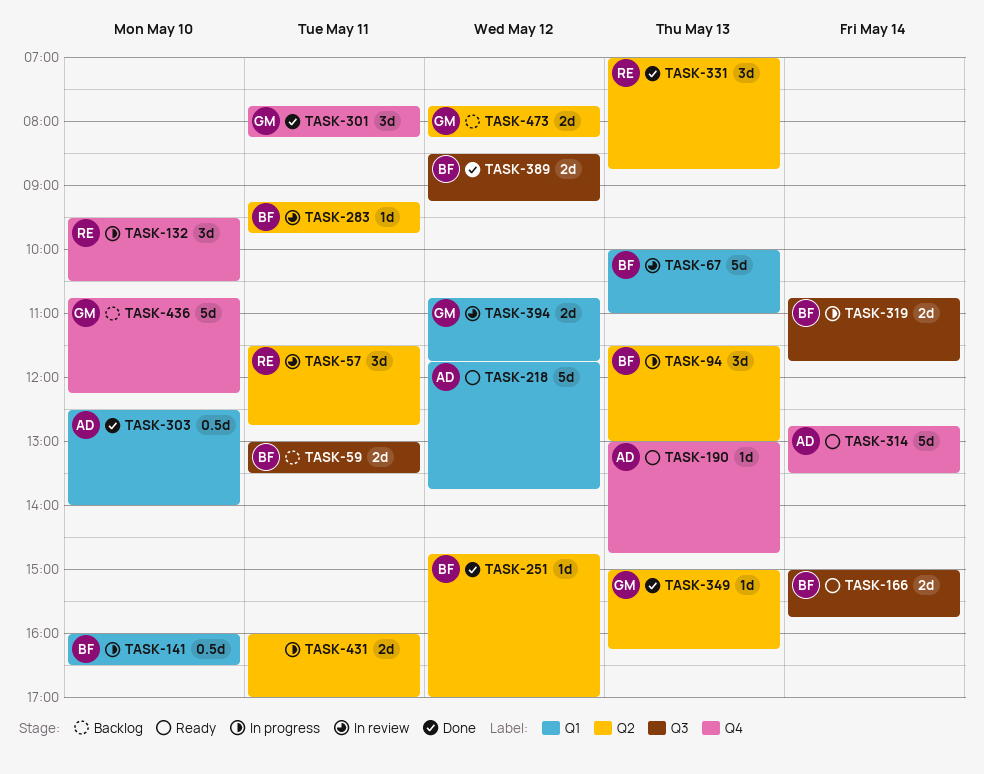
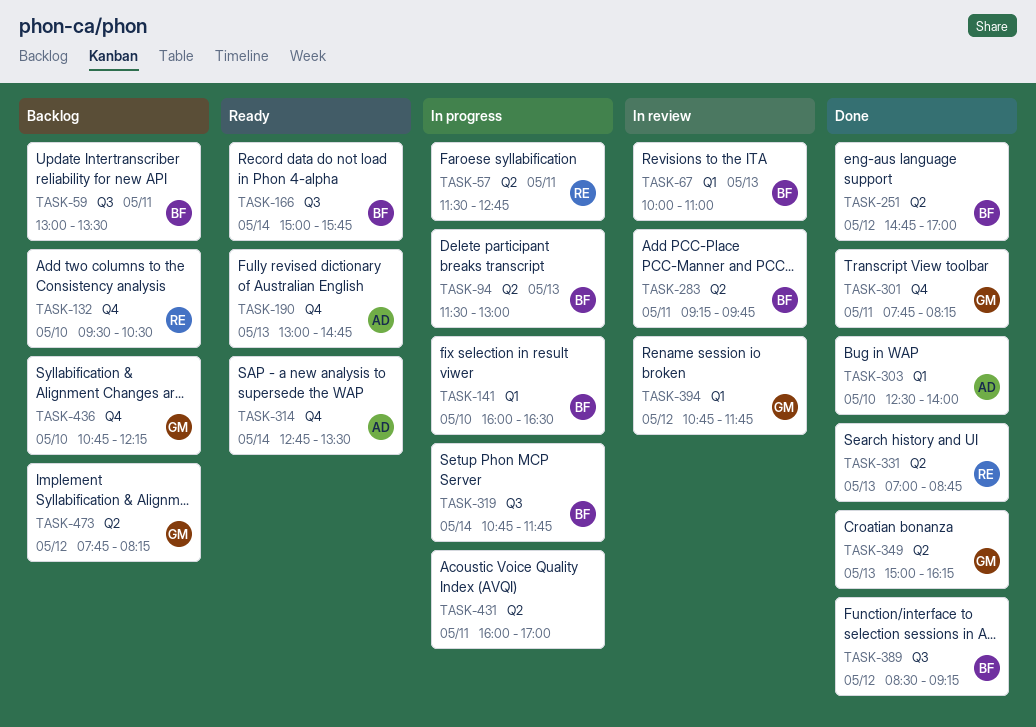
TASK-57, status: In review -> In progress
TASK-132, status: In progress -> Backlog
TASK-218: present -> none

